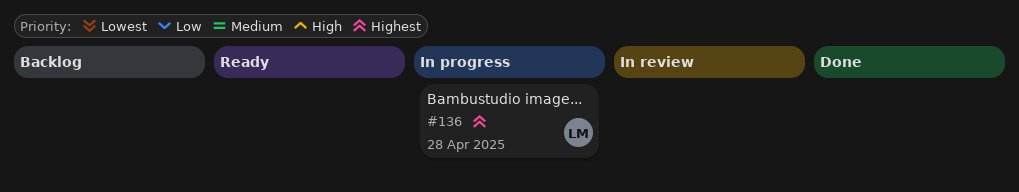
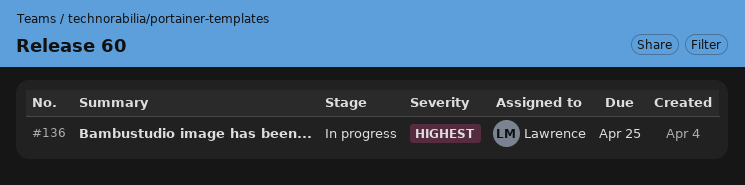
#136, due: Apr 28 -> Apr 25

